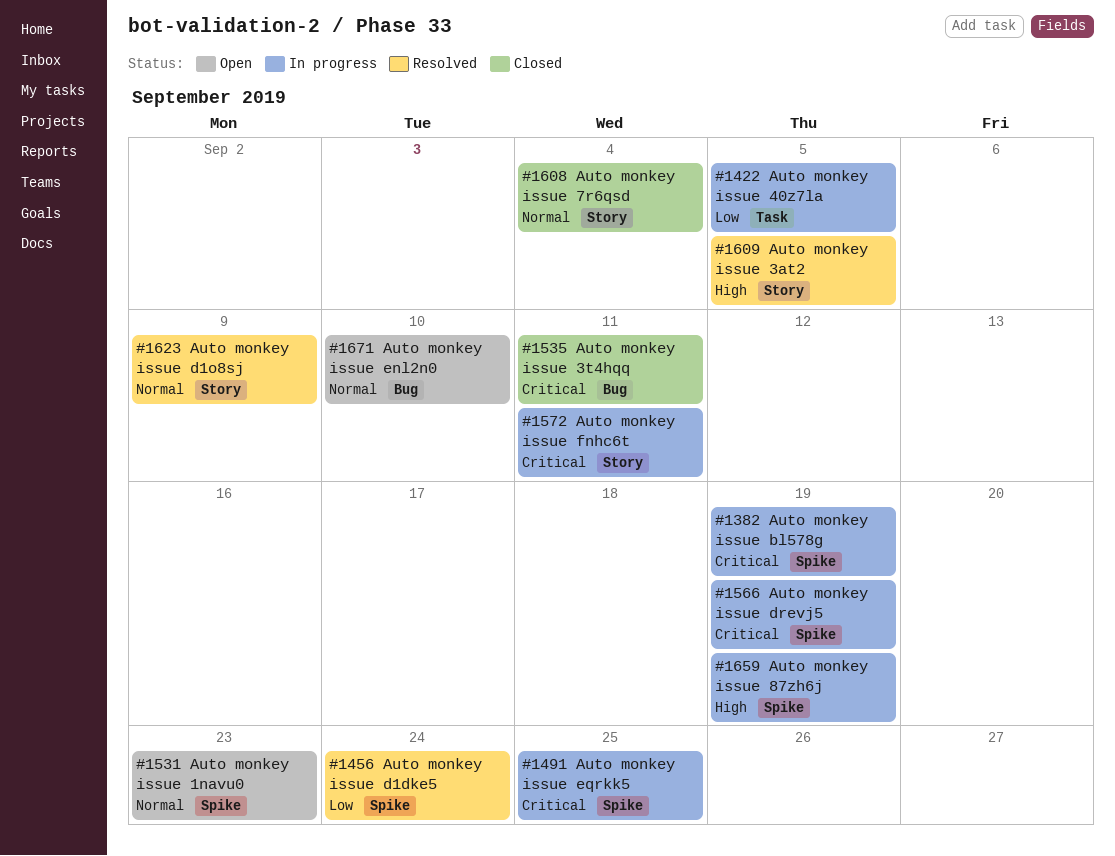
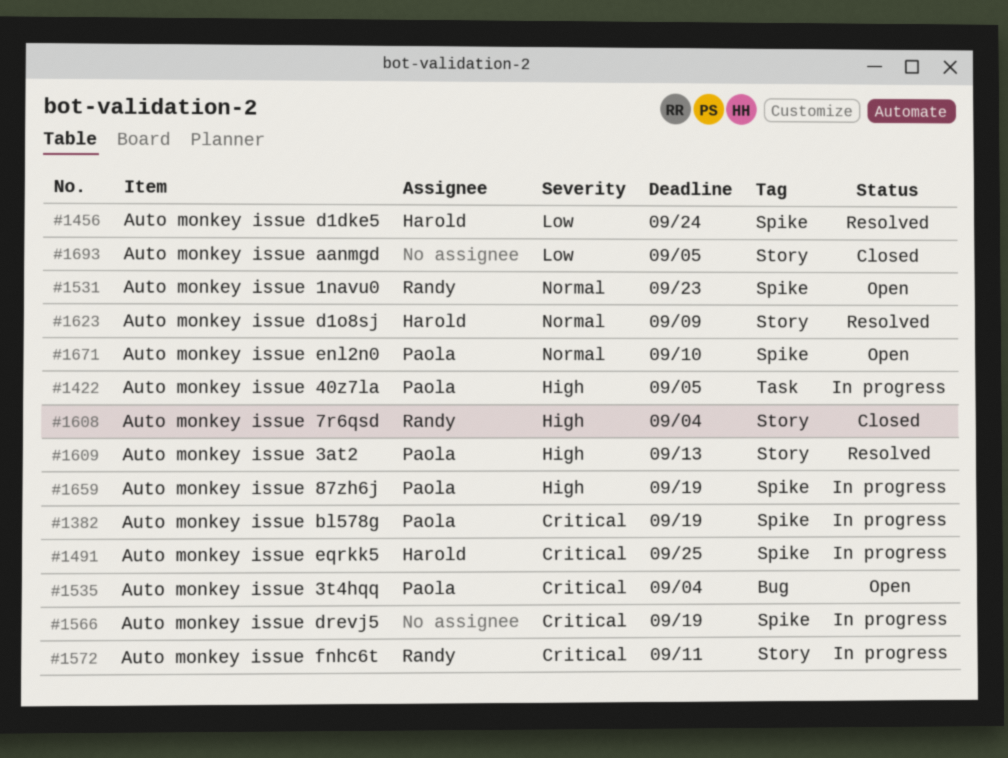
#1422, priority: Low -> High
#1535, status: Closed -> Open
#1535, due: Sep 11 -> Sep 4
#1608, priority: Normal -> High
#1609, due: Sep 5 -> Sep 13
#1671, label: Bug -> Spike
#1693: none -> present

